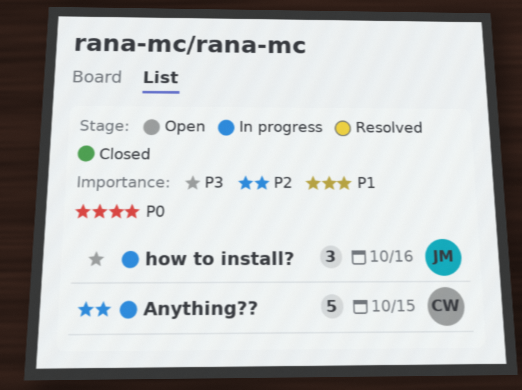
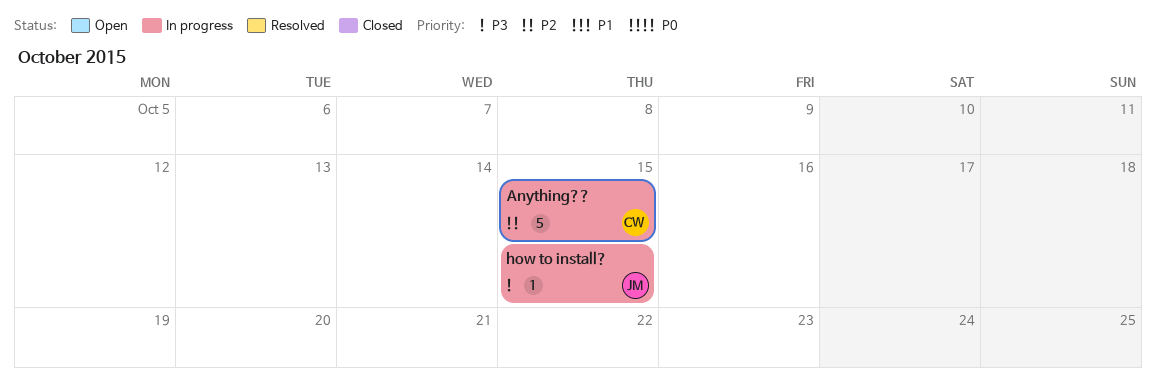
how to install?, estimate: 3 -> 1
how to install?, due: Oct 16 -> Oct 15

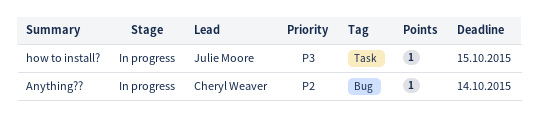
Anything??, estimate: 5 -> 1
Anything??, due: Oct 15 -> Oct 14

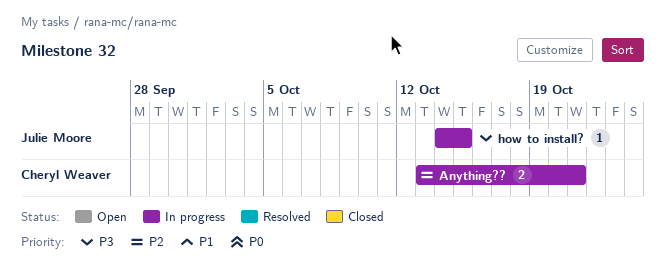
Anything??, estimate: 1 -> 2
Anything??, due: Oct 14 -> Oct 21

